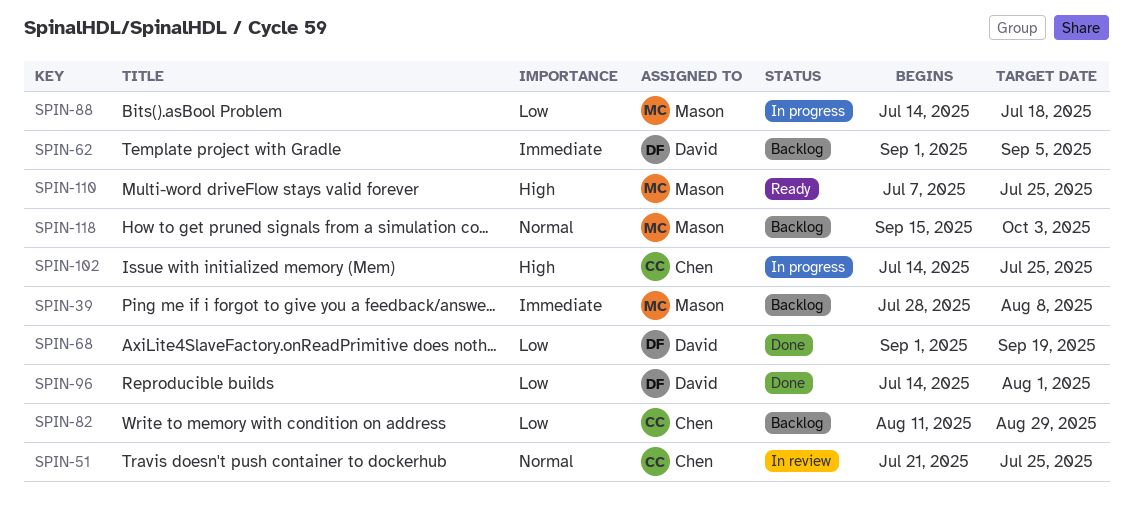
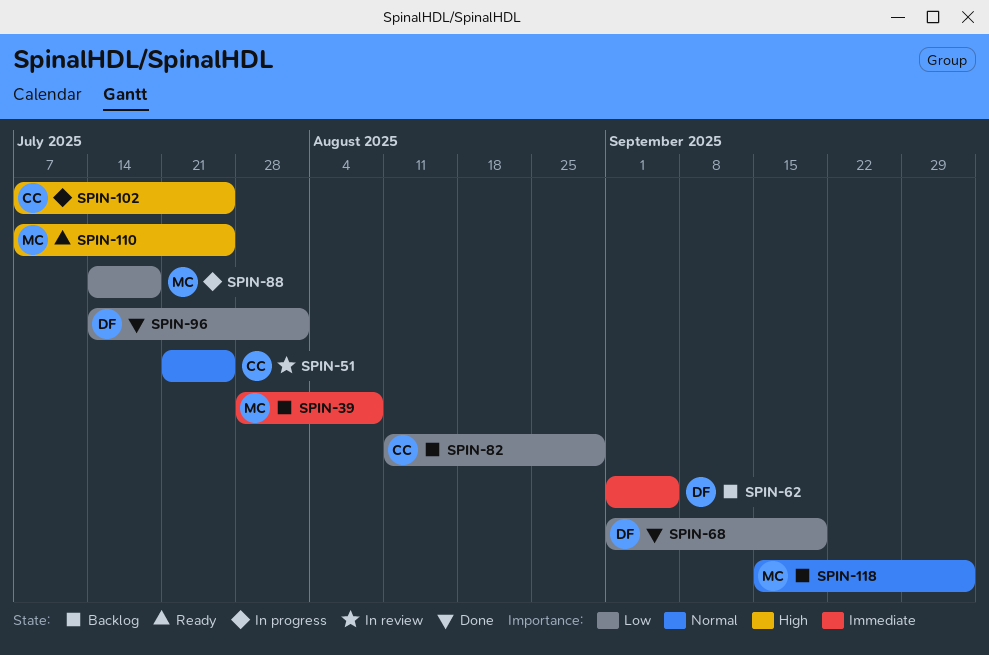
SPIN-102, start: Jul 14 -> Jul 7

